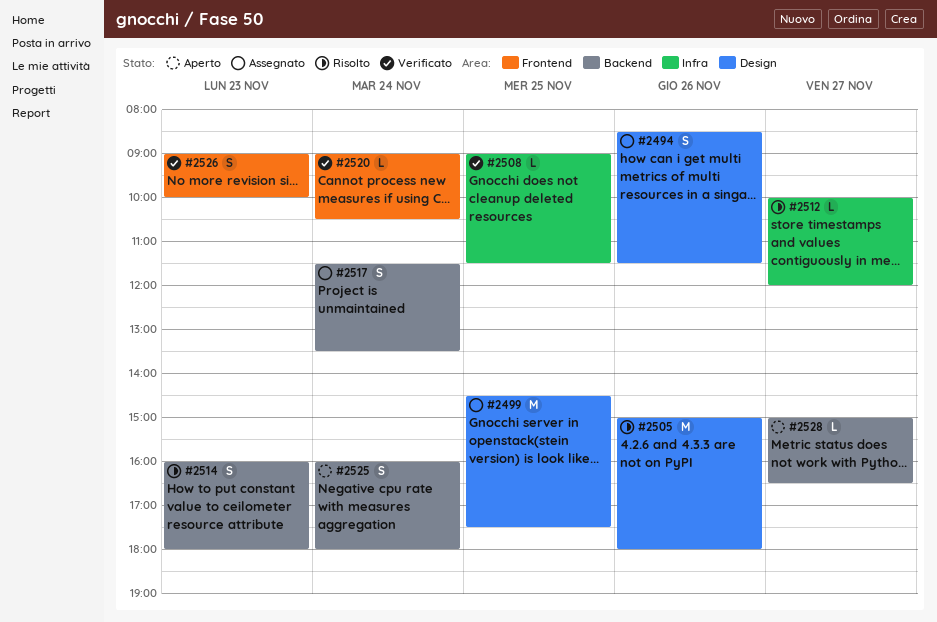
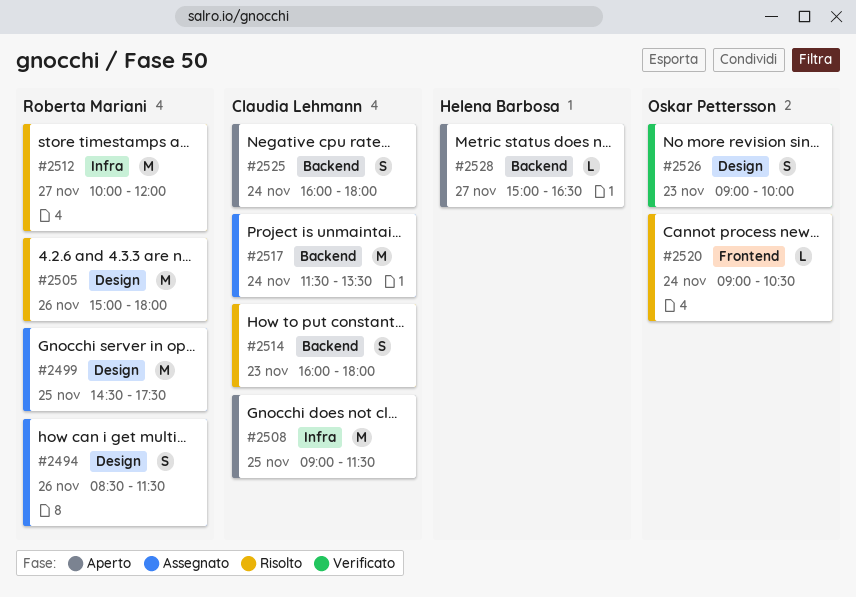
#2508, status: Verificato -> Aperto
#2508, estimate: L -> M
#2512, estimate: L -> M
#2517, estimate: S -> M
#2520, status: Verificato -> Risolto
#2526, label: Frontend -> Design

